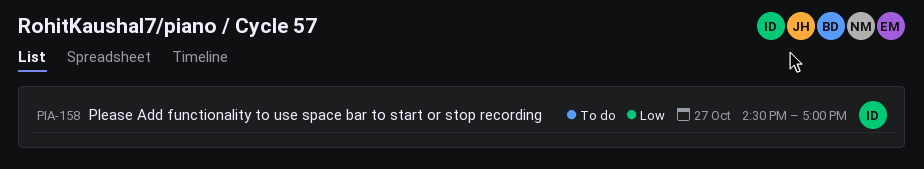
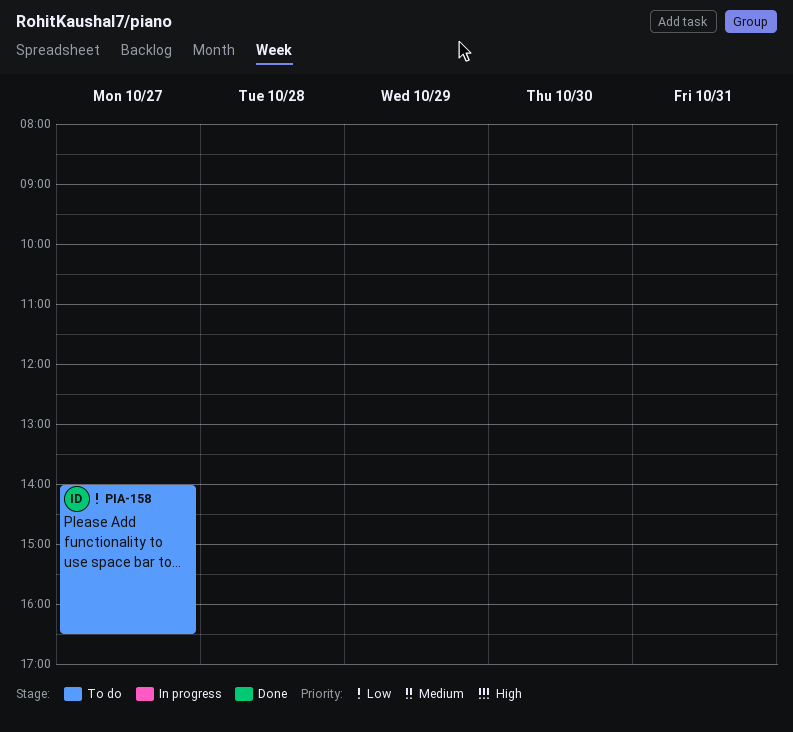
PIA-158, begins: 14:30 -> 14:00
PIA-158, ends: 17:00 -> 16:30

